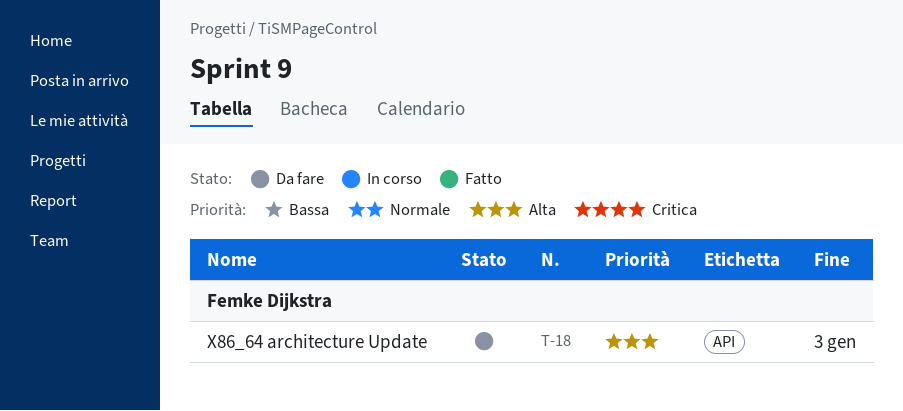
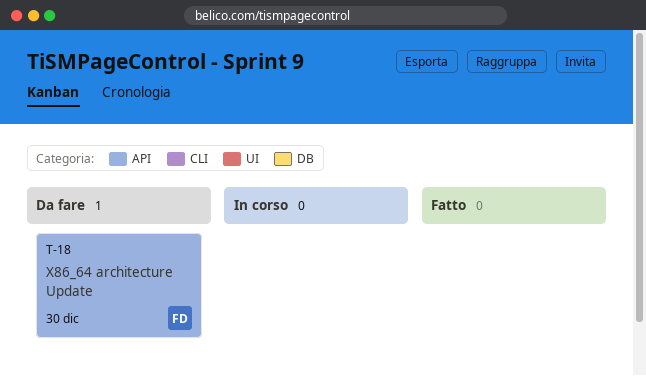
T-18, due: Jan 3 -> Dec 30

